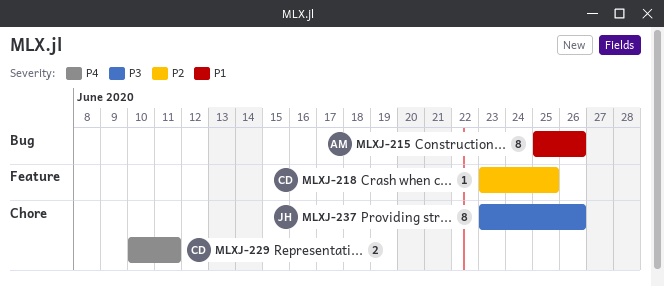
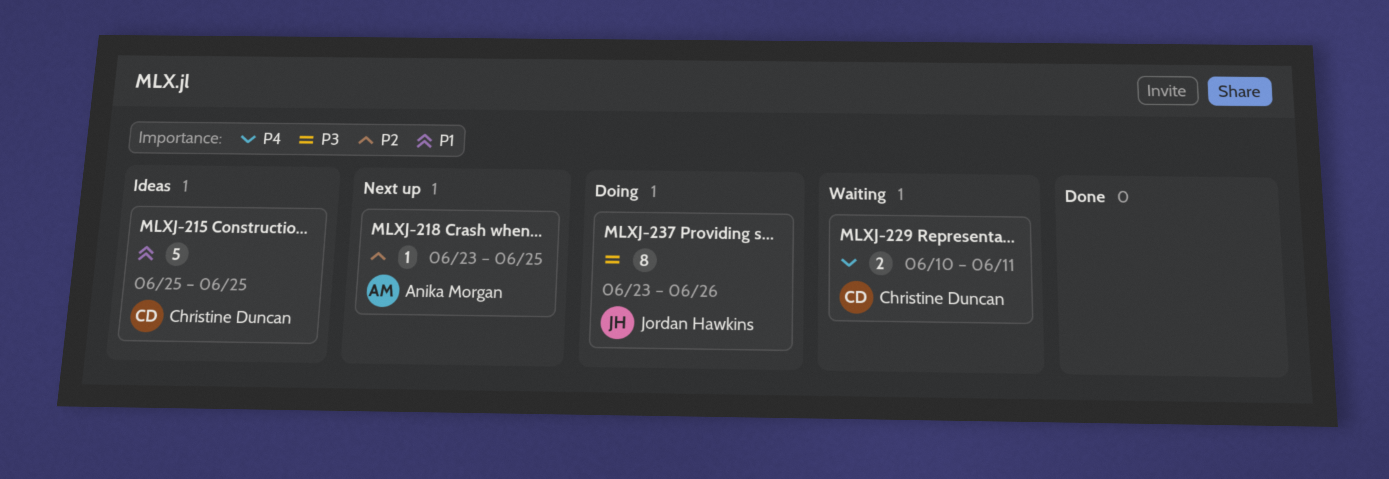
MLXJ-215, owner: Anika Morgan -> Christine Duncan
MLXJ-215, estimate: 8 -> 5
MLXJ-215, due: Jun 26 -> Jun 25
MLXJ-218, owner: Christine Duncan -> Anika Morgan

